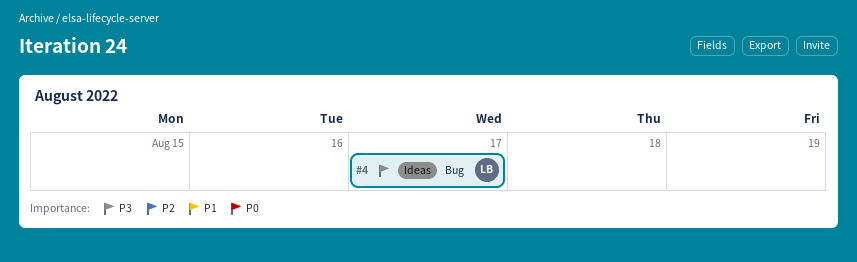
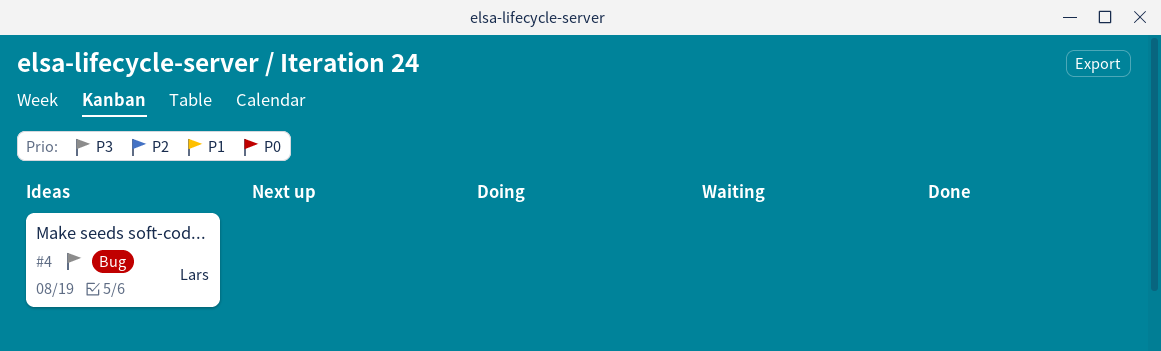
#4, day: Aug 17 -> Aug 19

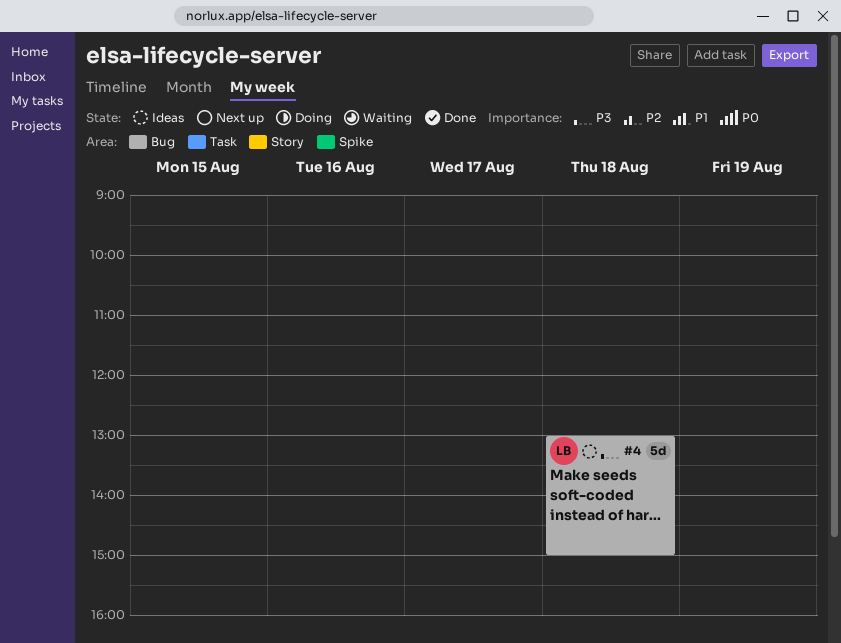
#4, day: Aug 19 -> Aug 18

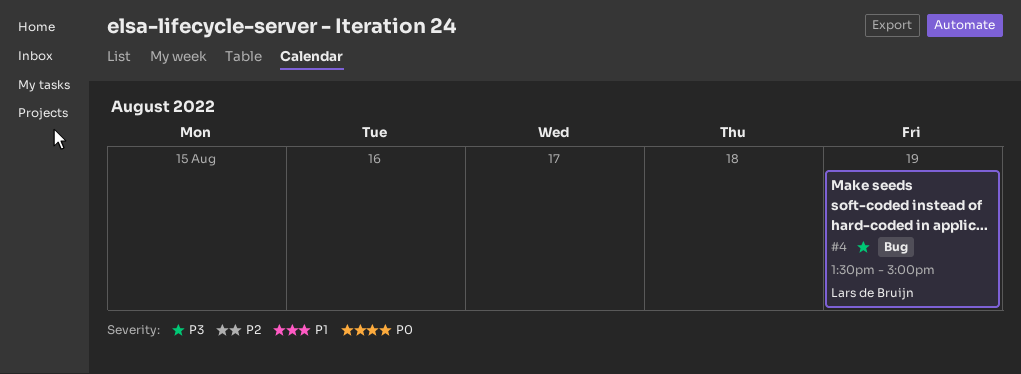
#4, day: Aug 18 -> Aug 19
#4, begins: 13:00 -> 13:30

